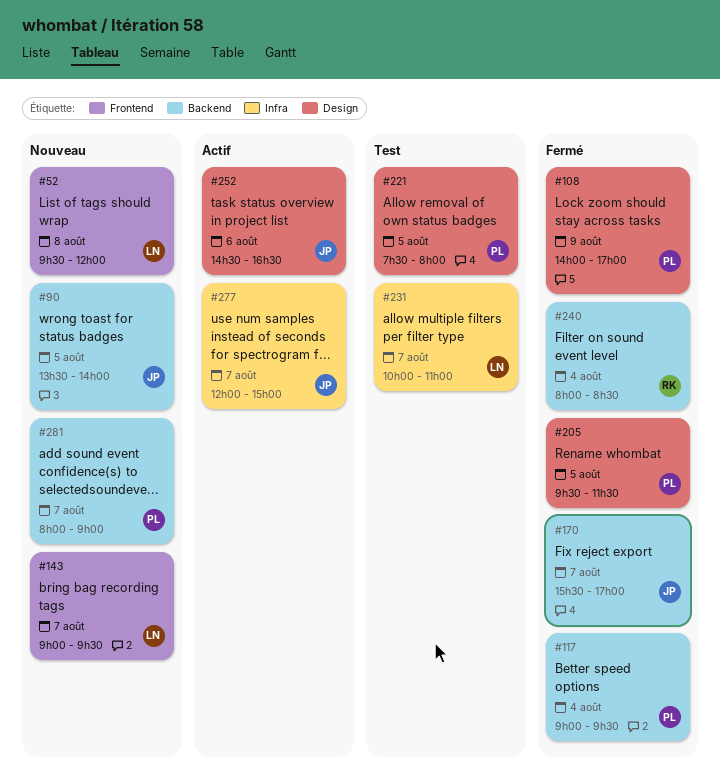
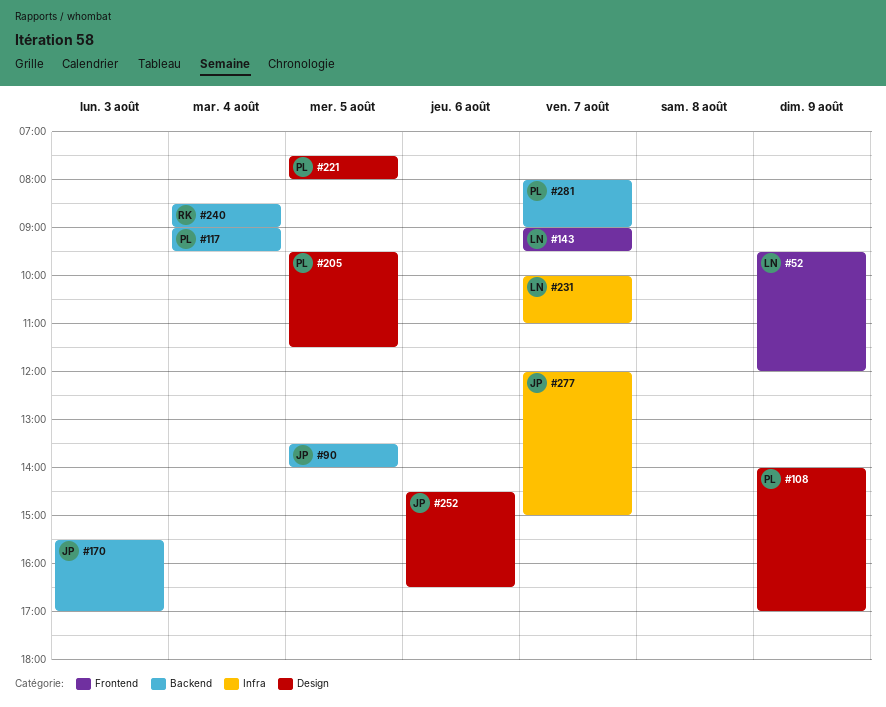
#52, day: Aug 8 -> Aug 9
#170, day: Aug 7 -> Aug 3
#240, begins: 08:00 -> 08:30
#240, ends: 08:30 -> 09:00

